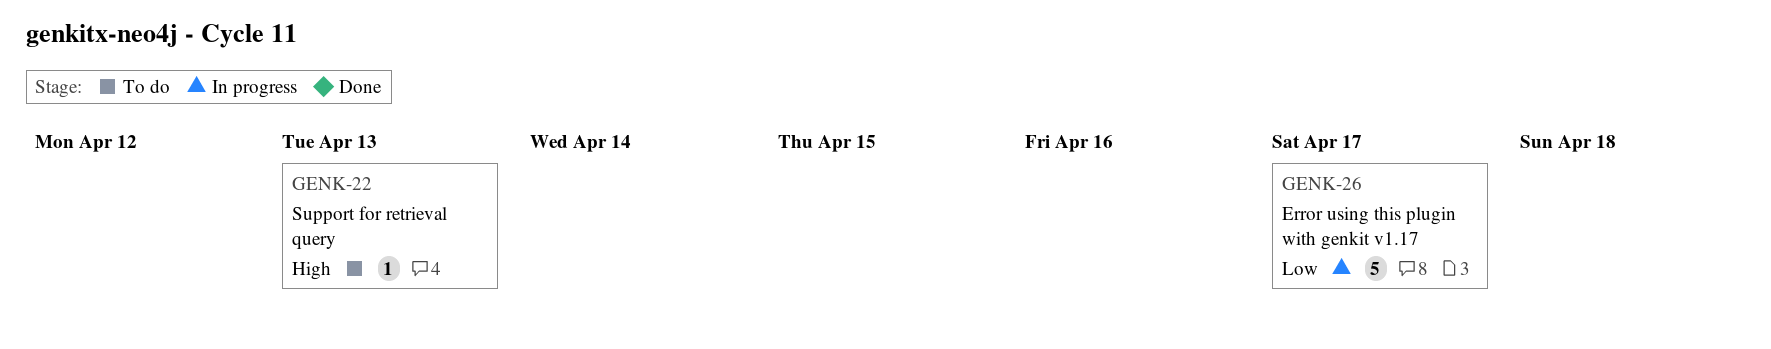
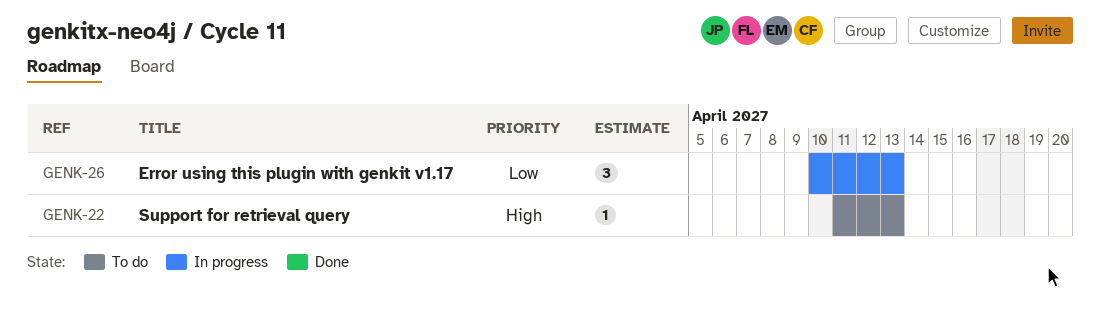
GENK-26, estimate: 5 -> 3
GENK-26, due: Apr 17 -> Apr 13

